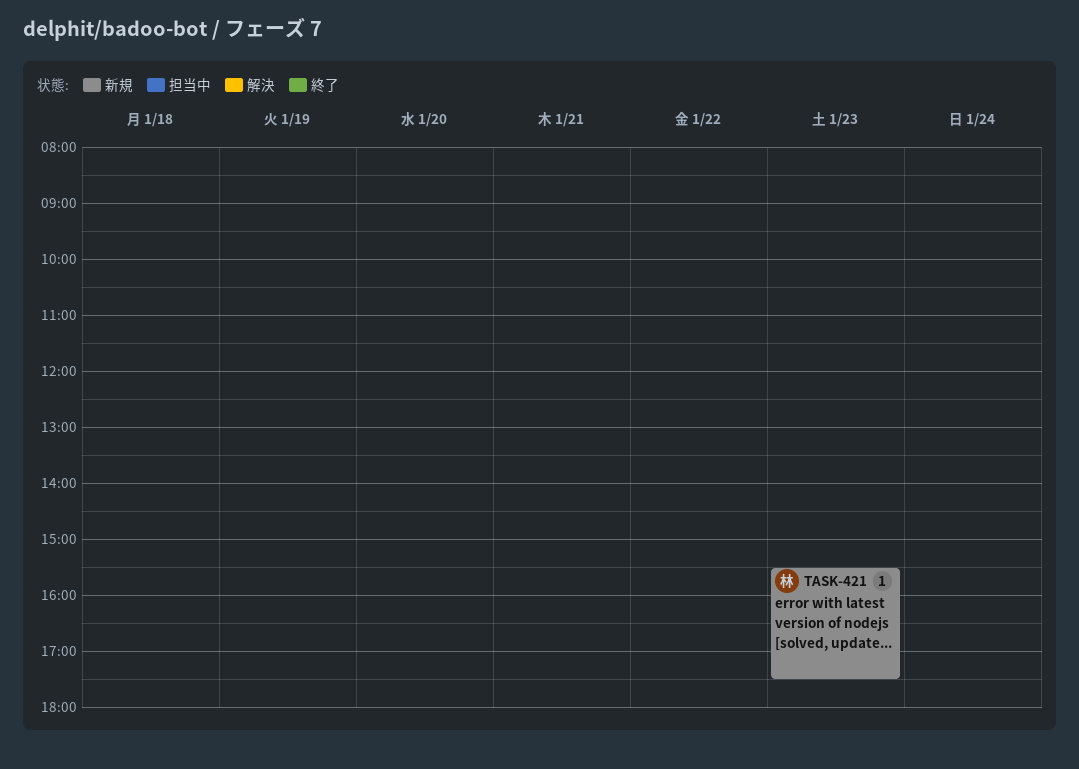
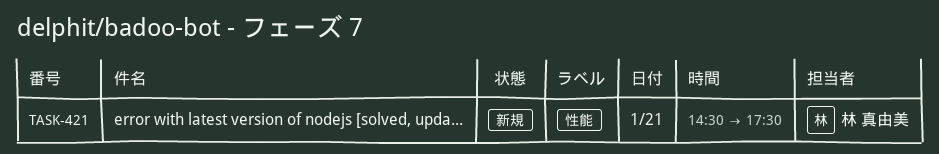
TASK-421, day: Jan 23 -> Jan 21
TASK-421, begins: 15:30 -> 14:30

